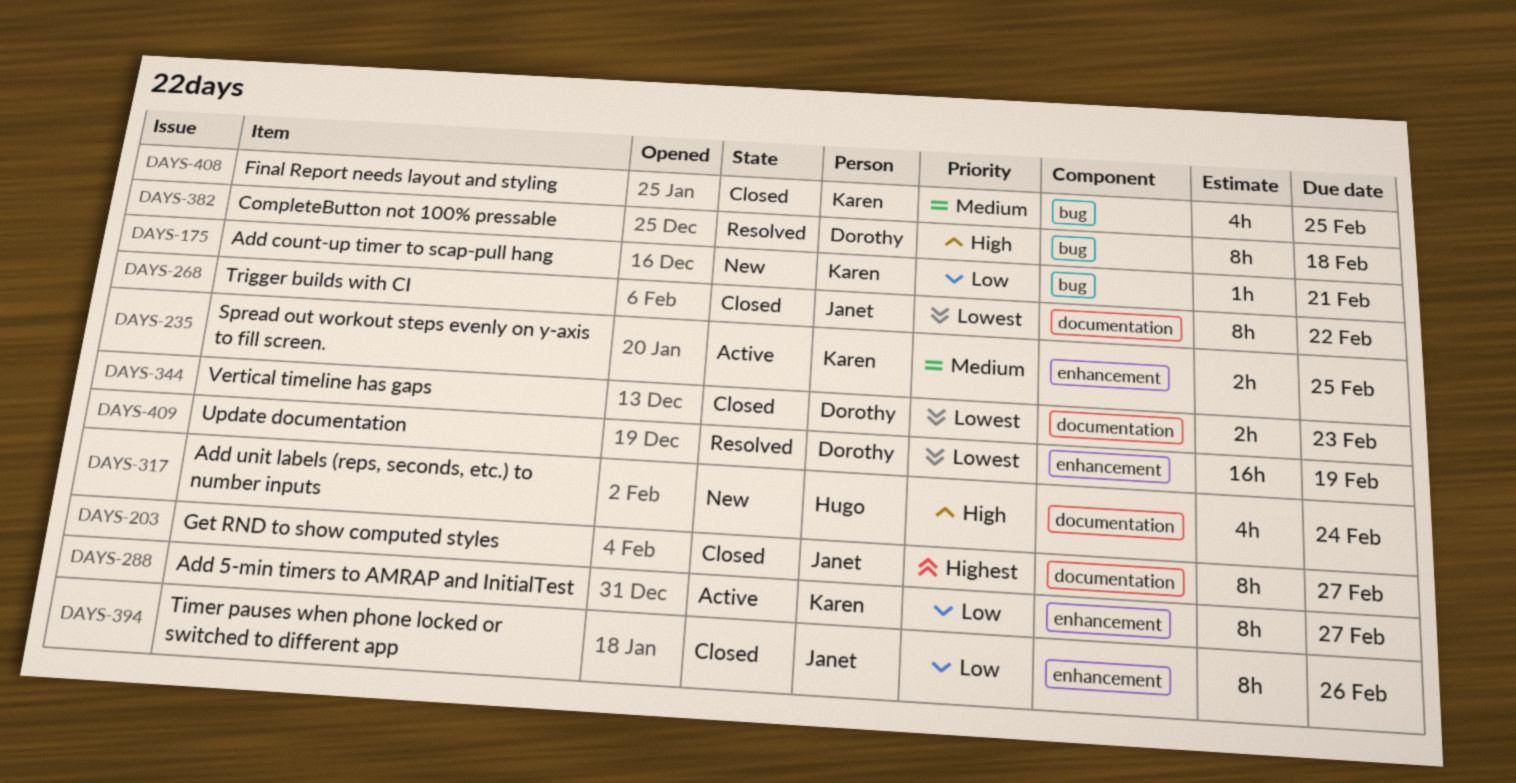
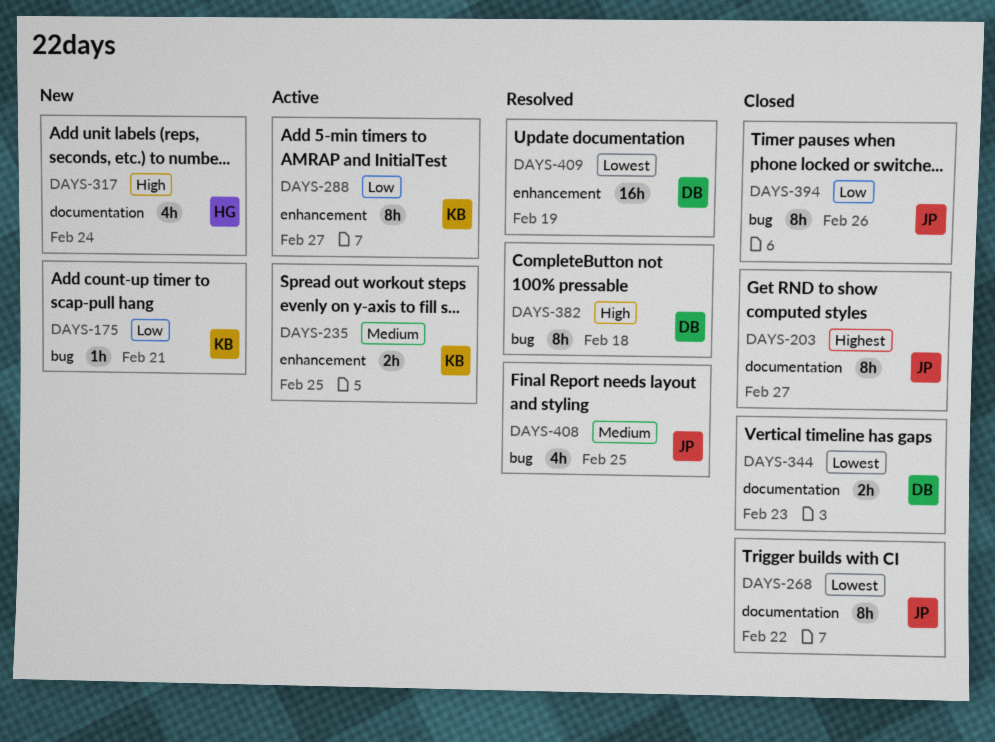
DAYS-394, label: enhancement -> bug
DAYS-408, status: Closed -> Resolved
DAYS-408, owner: Karen -> Janet

